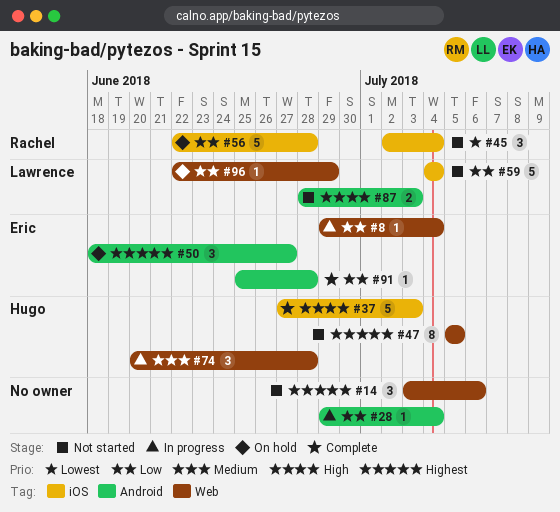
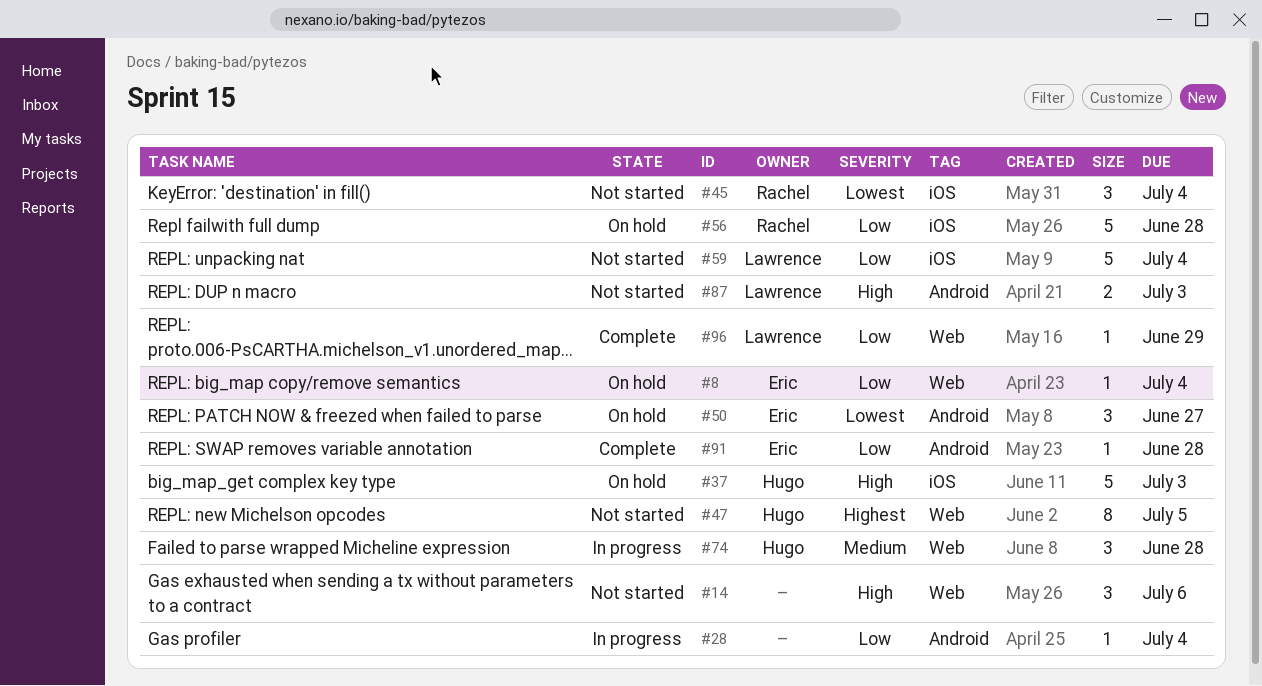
#8, status: In progress -> On hold
#14, priority: Highest -> High
#37, status: Complete -> On hold
#50, priority: Highest -> Lowest
#96, status: On hold -> Complete

